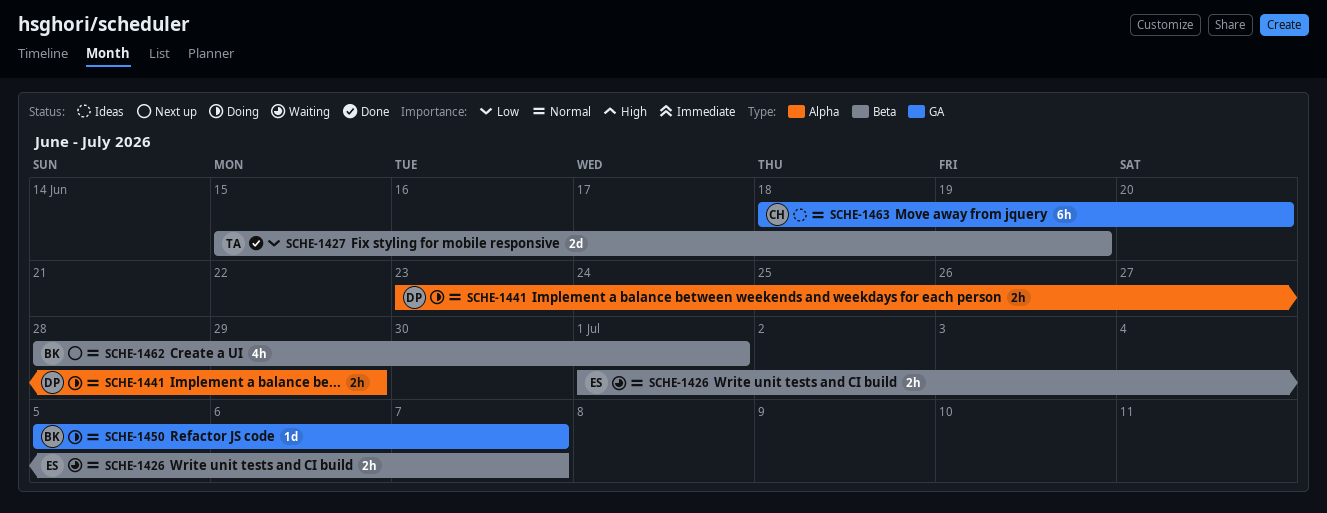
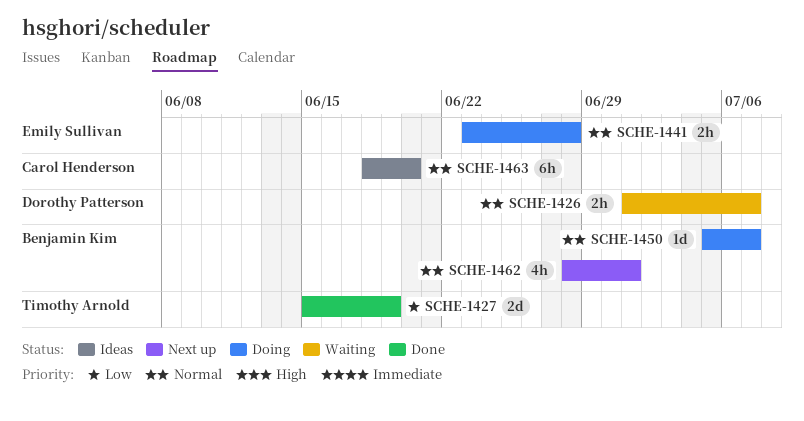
SCHE-1426, owner: Emily Sullivan -> Dorothy Patterson
SCHE-1441, owner: Dorothy Patterson -> Emily Sullivan
SCHE-1441, due: Jun 29 -> Jun 28

